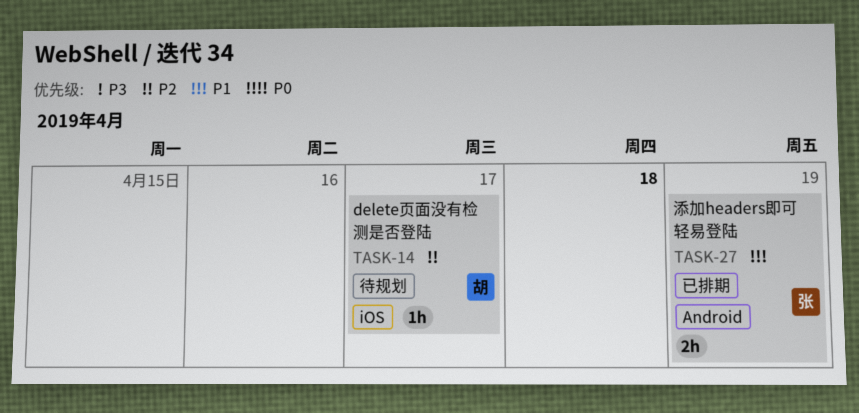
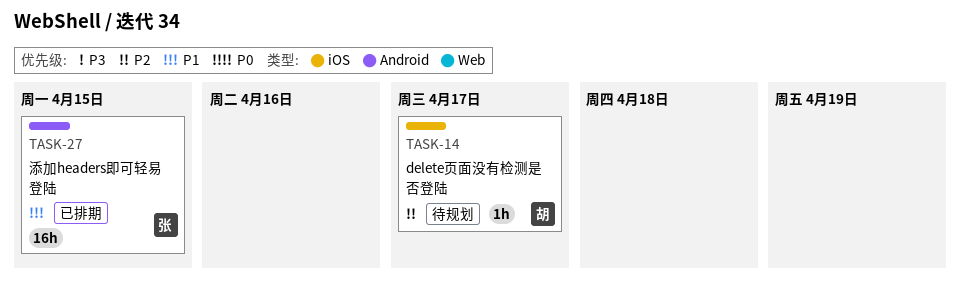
TASK-27, estimate: 2h -> 16h
TASK-27, due: Apr 19 -> Apr 15

